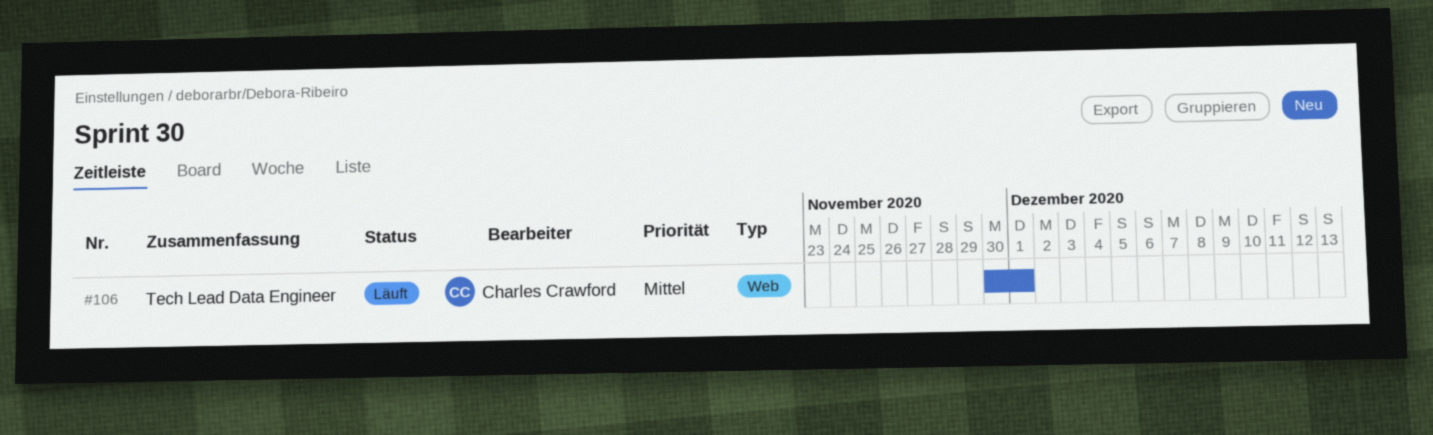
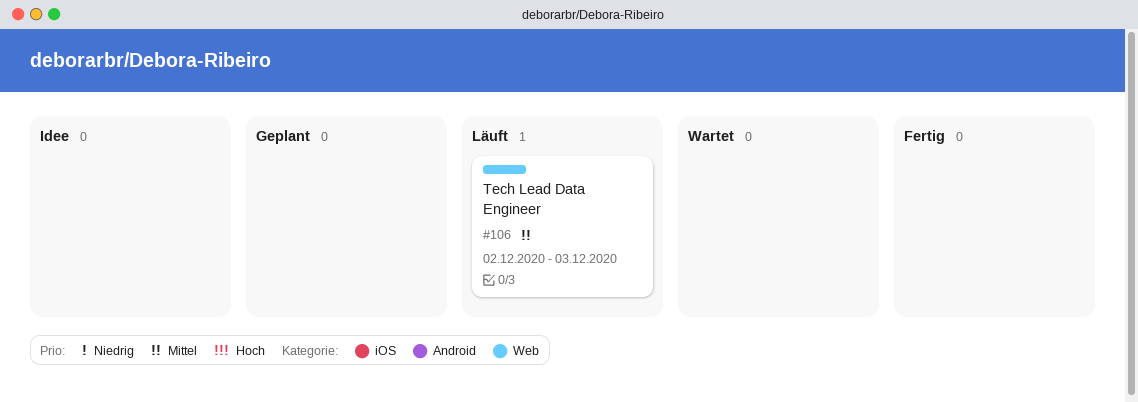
#106, start: Nov 30 -> Dec 2
#106, due: Dec 1 -> Dec 3

